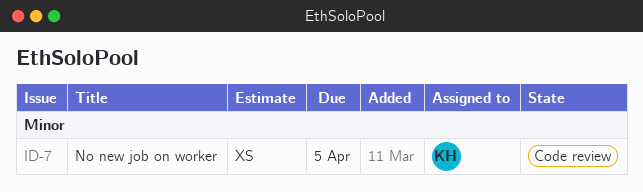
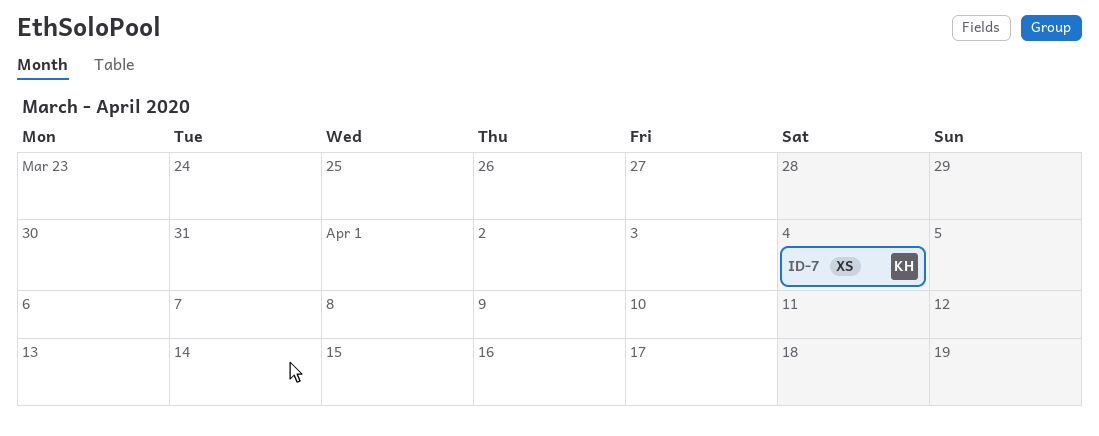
ID-7, due: Apr 5 -> Apr 4

